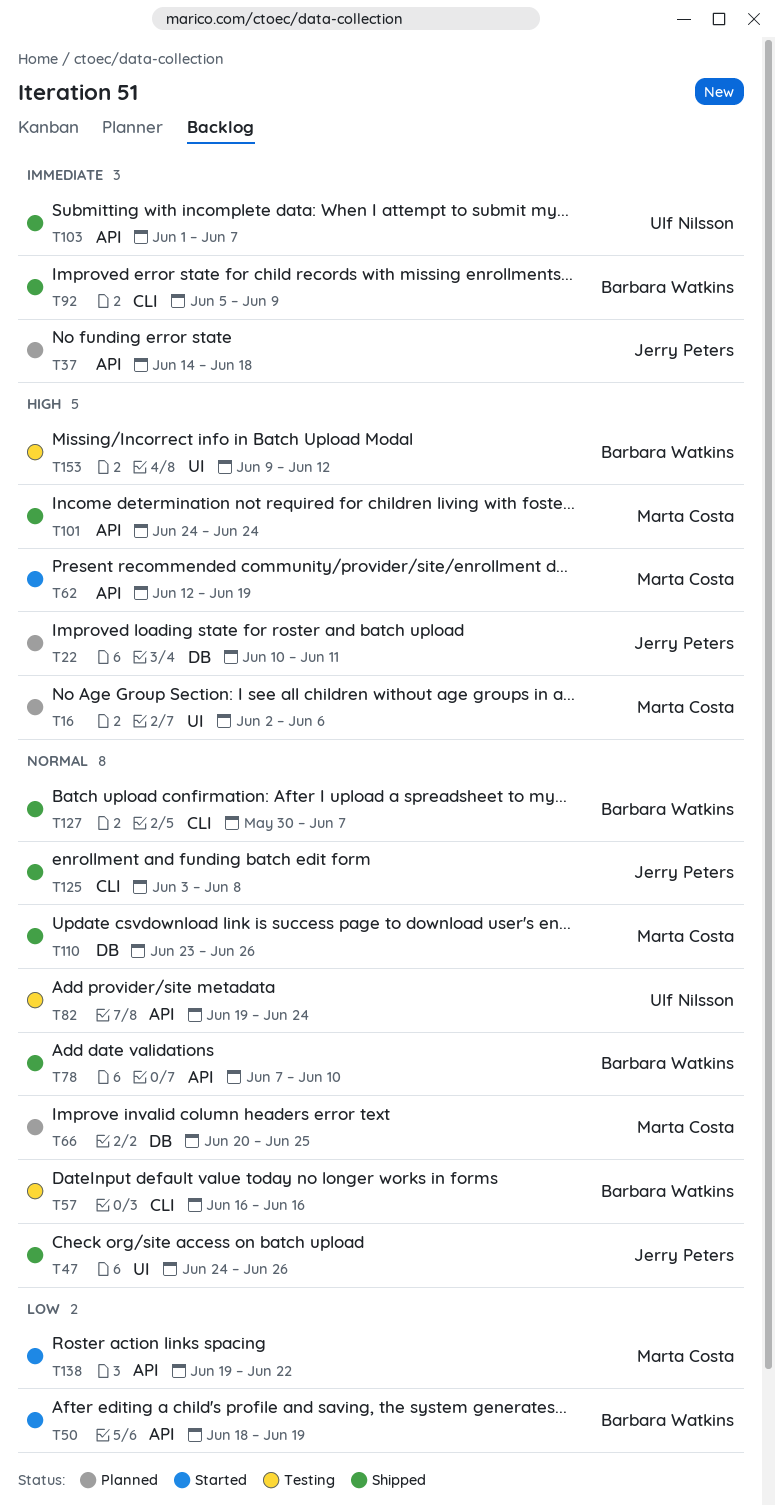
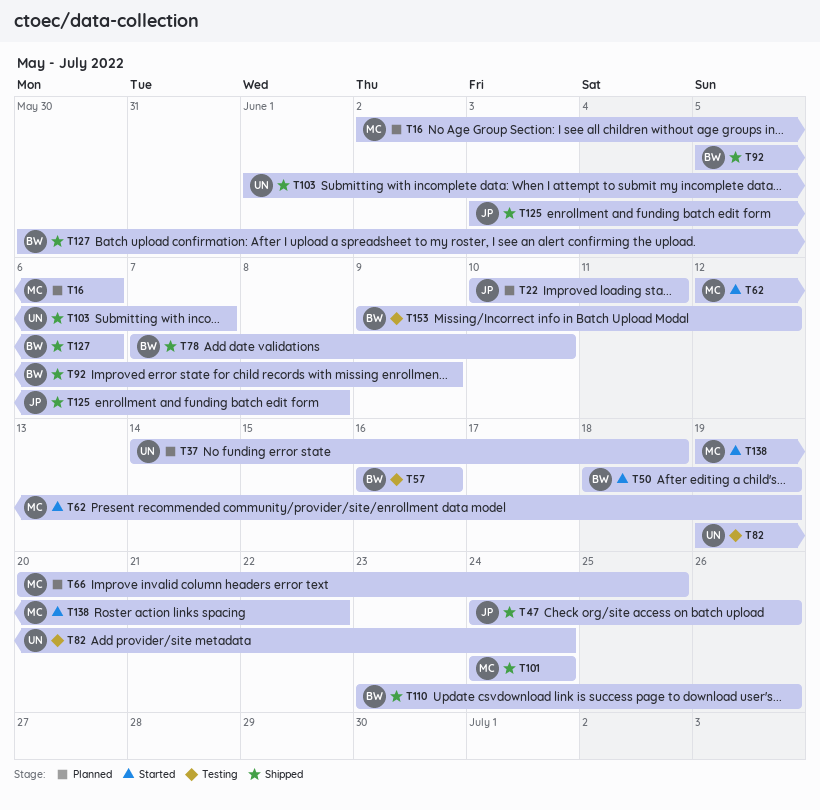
T37, owner: Jerry Peters -> Ulf Nilsson
T110, owner: Marta Costa -> Barbara Watkins
T127, due: Jun 7 -> Jun 6

